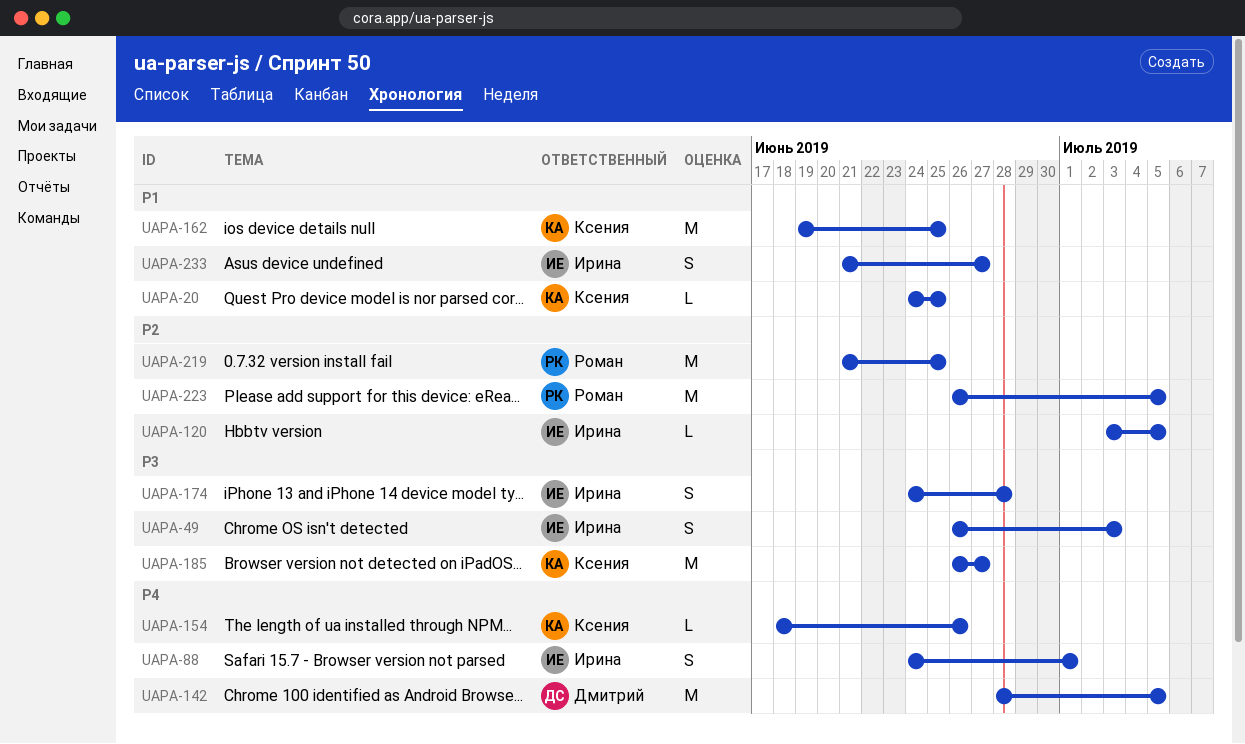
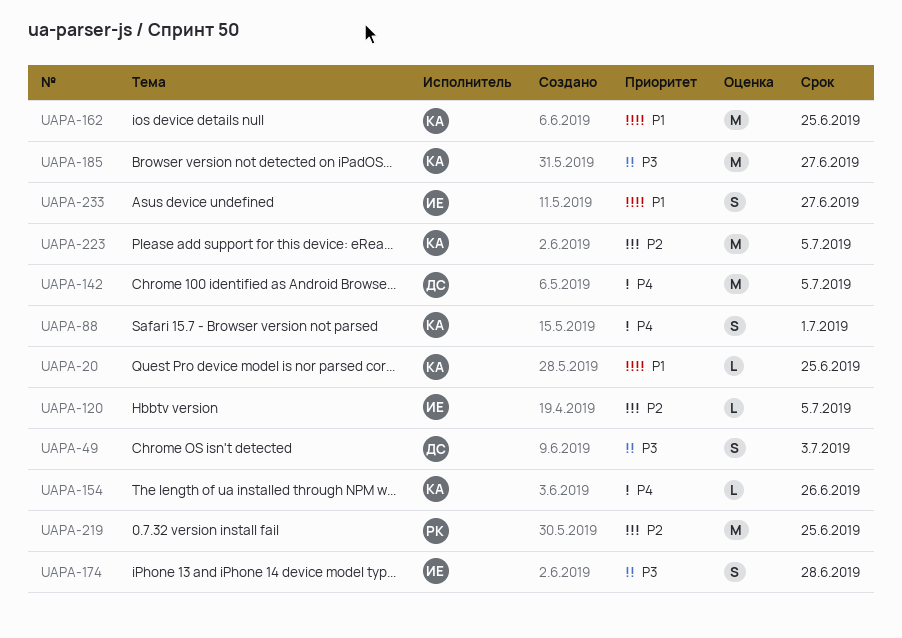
UAPA-49, owner: Ирина -> Дмитрий
UAPA-88, owner: Ирина -> Ксения
UAPA-223, owner: Роман -> Ксения

